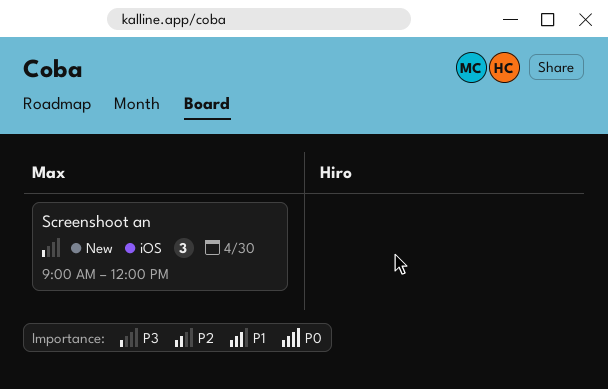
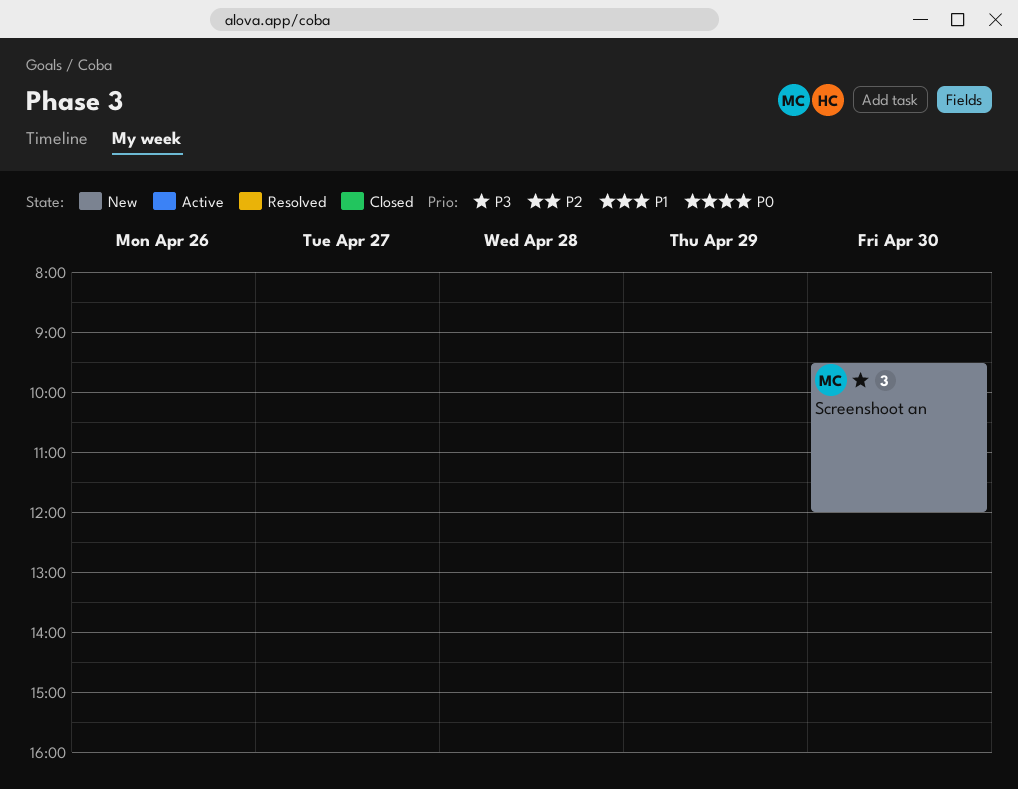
Screenshoot an, begins: 09:00 -> 09:30

